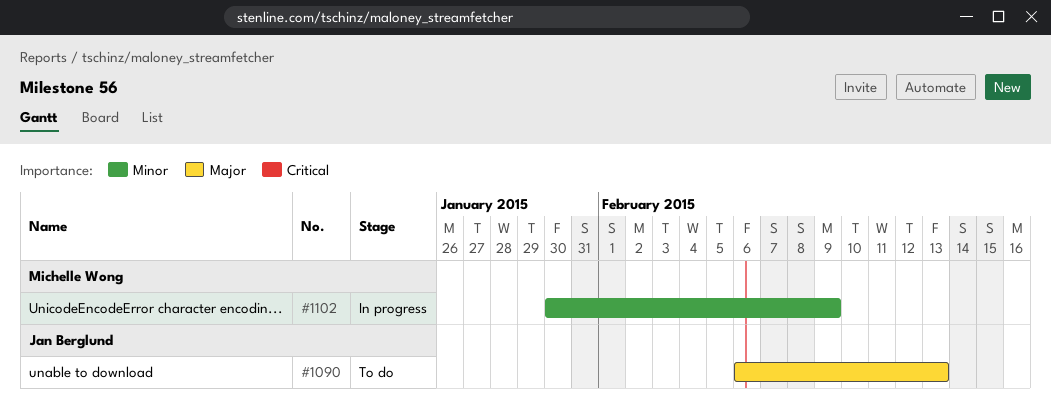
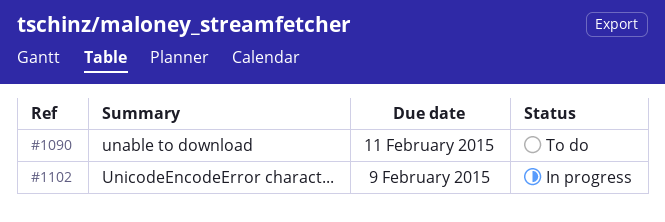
#1090, due: Feb 13 -> Feb 11

